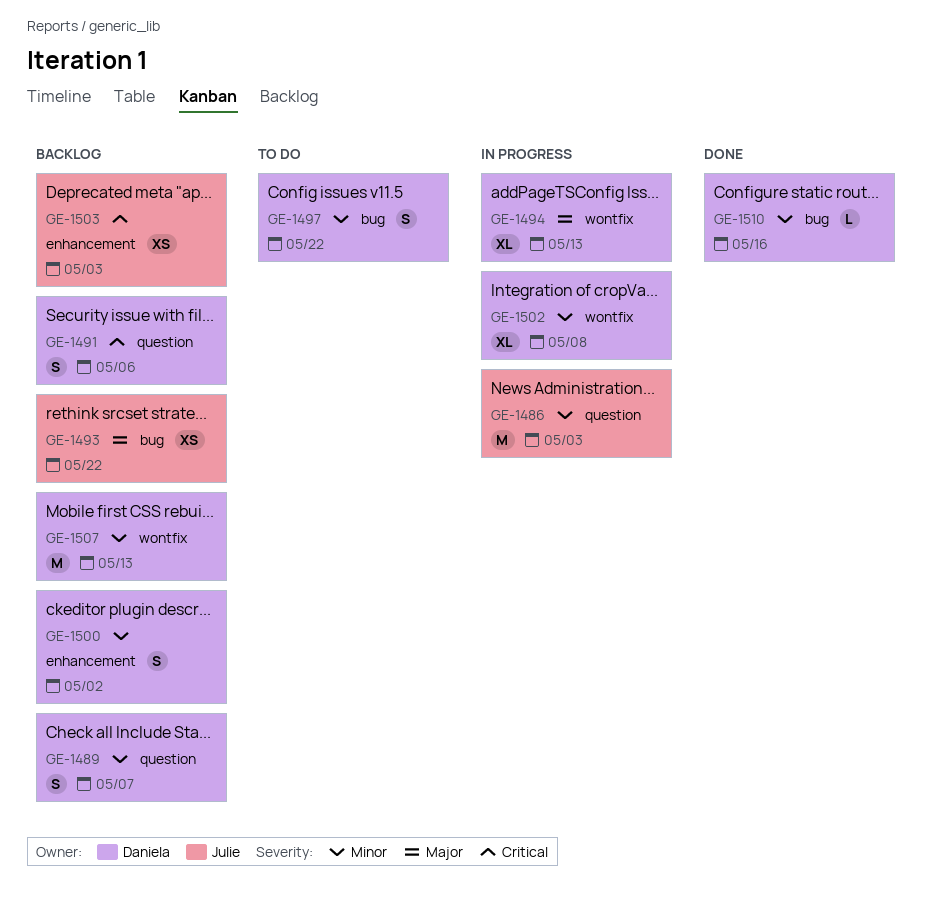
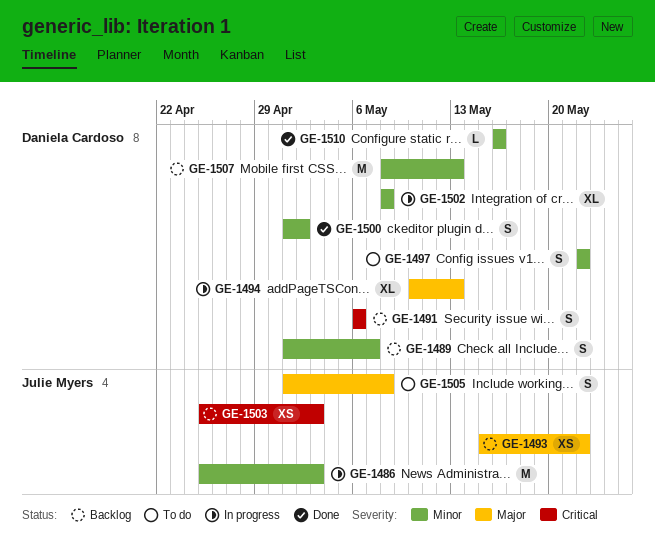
GE-1500, status: Backlog -> Done
GE-1505: none -> present

